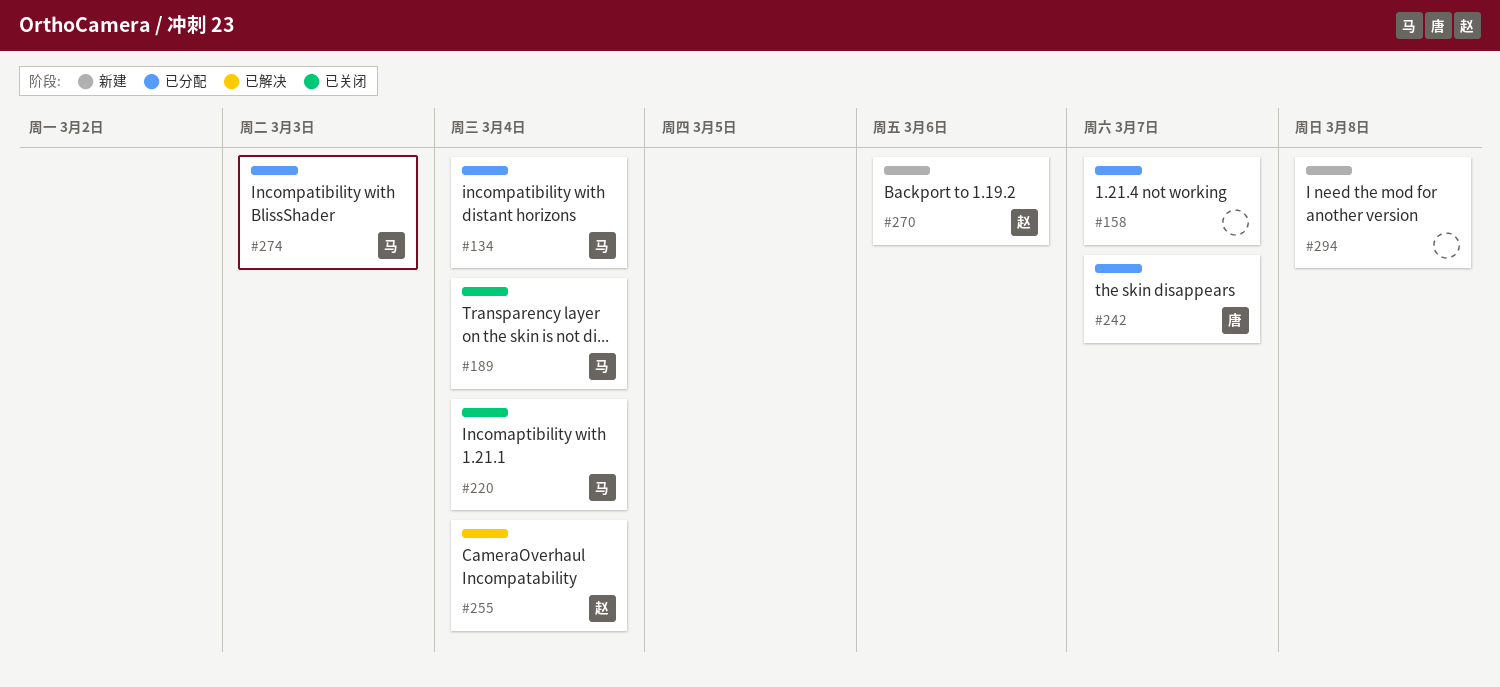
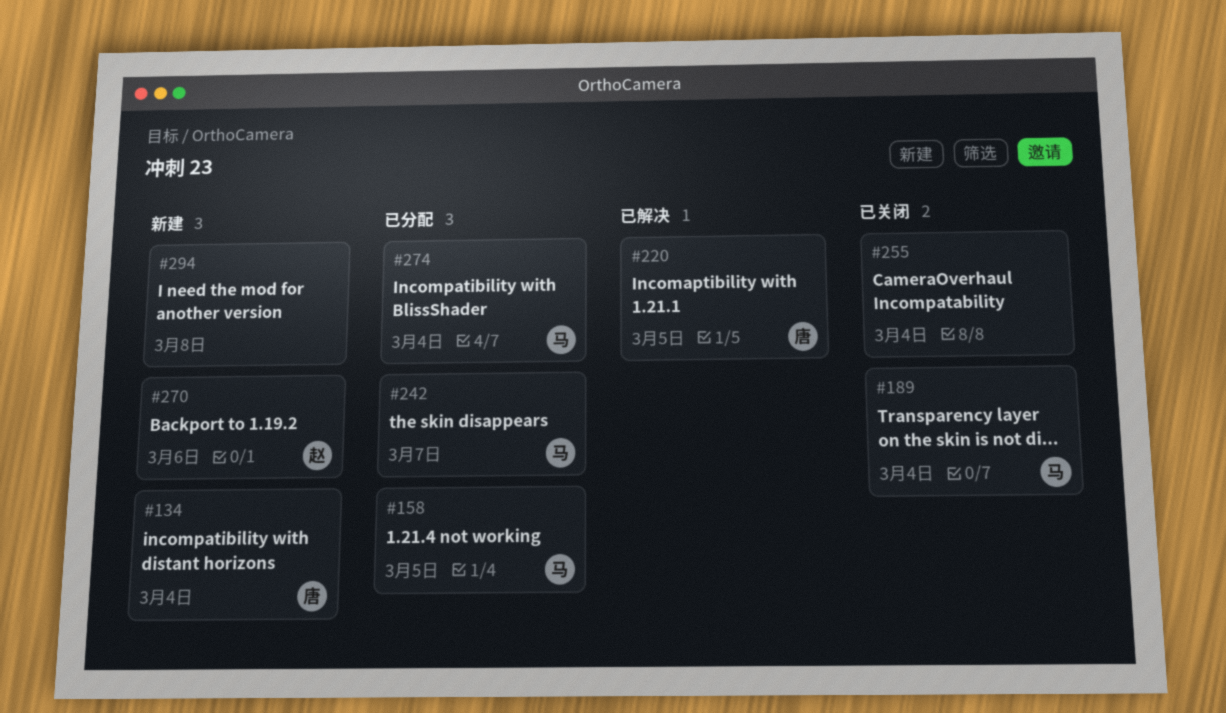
#134, status: 已分配 -> 新建
#134, owner: 马 -> 唐
#158, owner: none -> 马
#158, due: Mar 7 -> Mar 5
#220, status: 已关闭 -> 已解决
#220, owner: 马 -> 唐
#220, due: Mar 4 -> Mar 5
#242, owner: 唐 -> 马
#255, status: 已解决 -> 已关闭
#255, owner: 赵 -> none
#274, due: Mar 3 -> Mar 4

